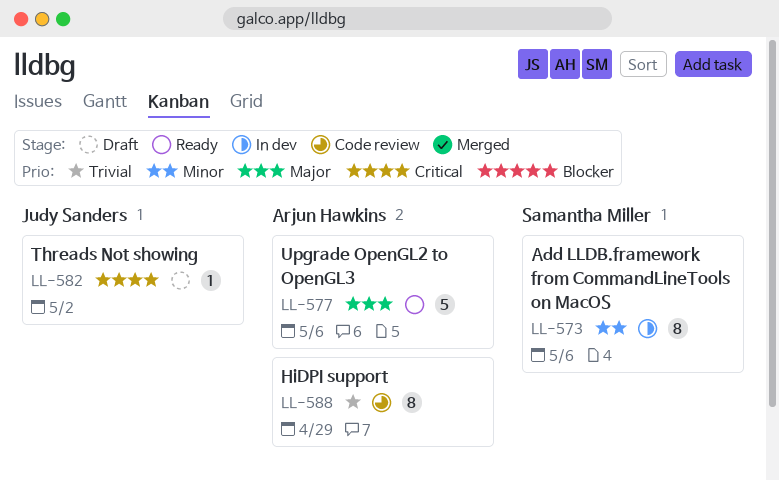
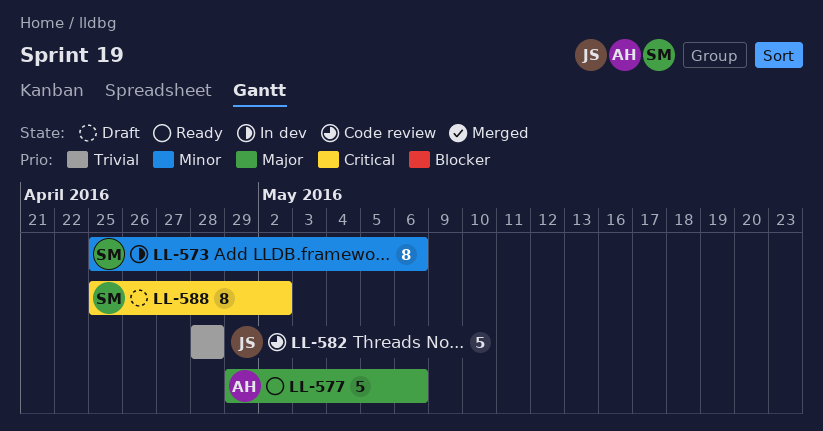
LL-582, status: Draft -> Code review
LL-582, priority: Critical -> Trivial
LL-582, estimate: 1 -> 5
LL-582, due: May 2 -> Apr 28
LL-588, status: Code review -> Draft
LL-588, owner: Arjun Hawkins -> Samantha Miller
LL-588, priority: Trivial -> Critical
LL-588, due: Apr 29 -> May 2

